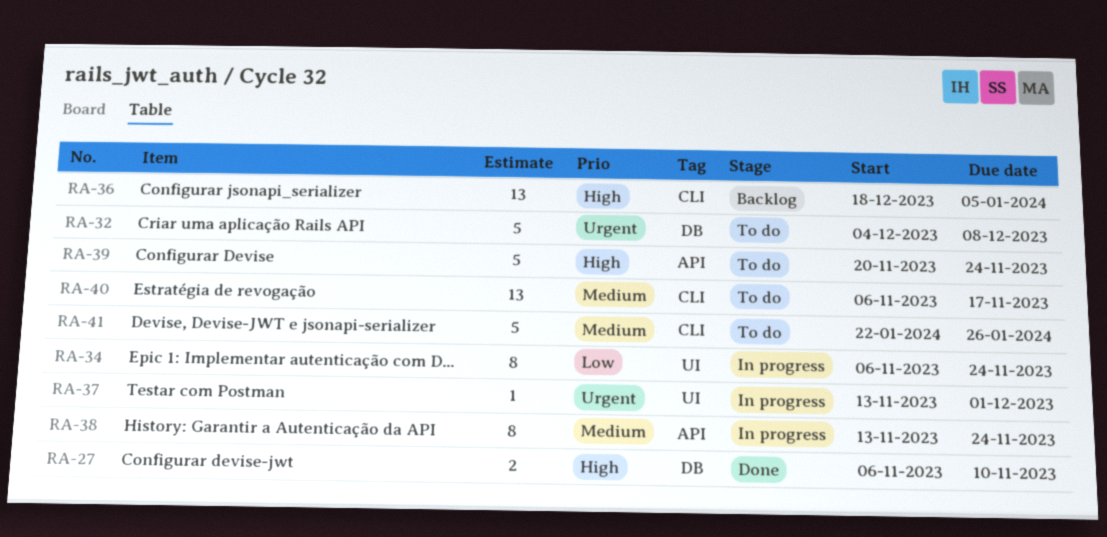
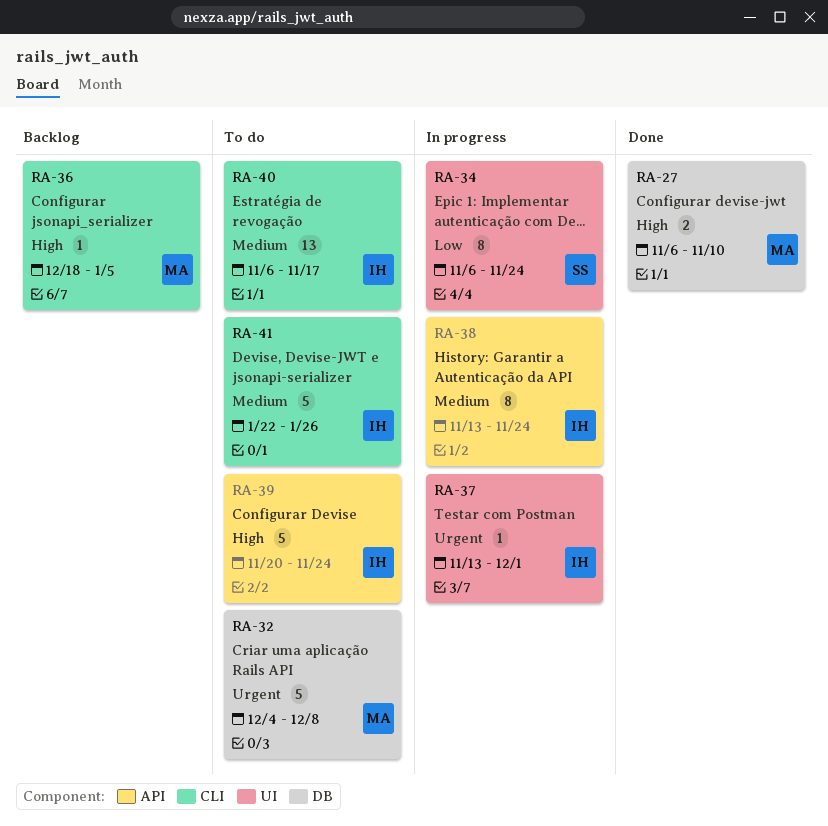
RA-36, estimate: 13 -> 1

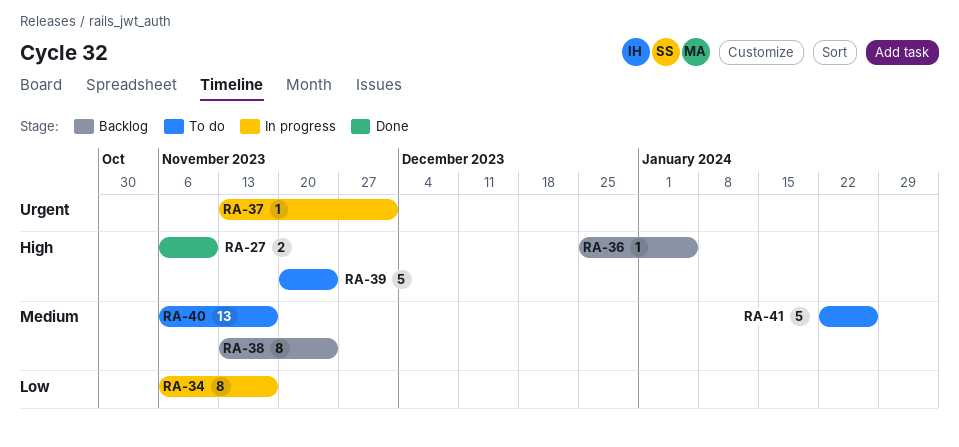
RA-32: present -> none
RA-34, due: Nov 24 -> Nov 17
RA-36, start: Dec 18 -> Dec 25
RA-38, status: In progress -> Backlog

